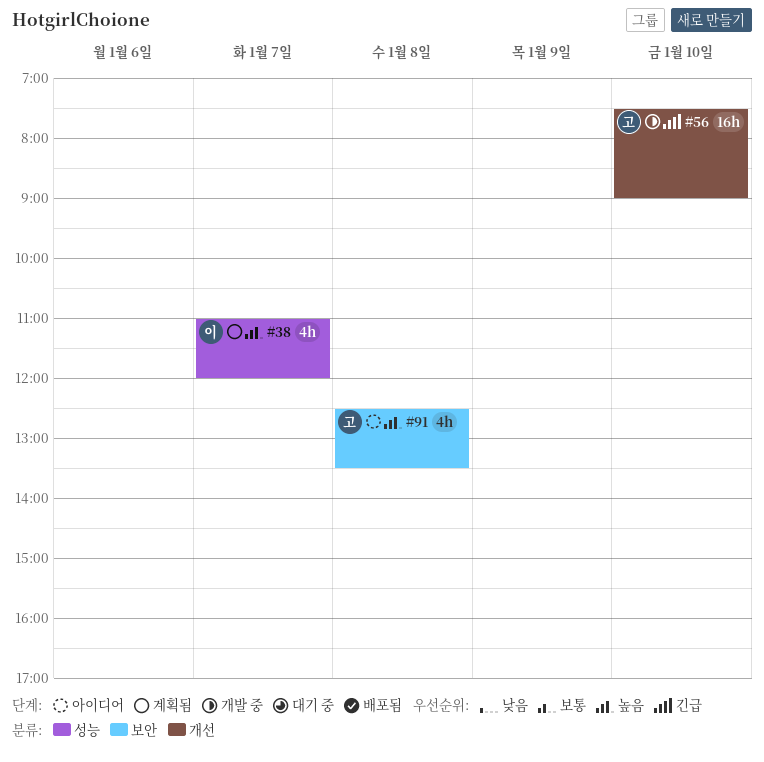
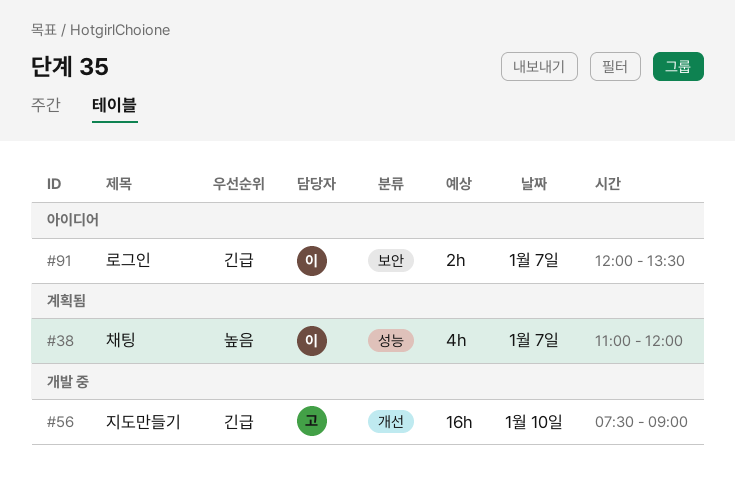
#91, owner: 고 -> 이
#91, priority: 높음 -> 긴급
#91, estimate: 4h -> 2h
#91, day: Jan 8 -> Jan 7
#91, begins: 12:30 -> 12:00

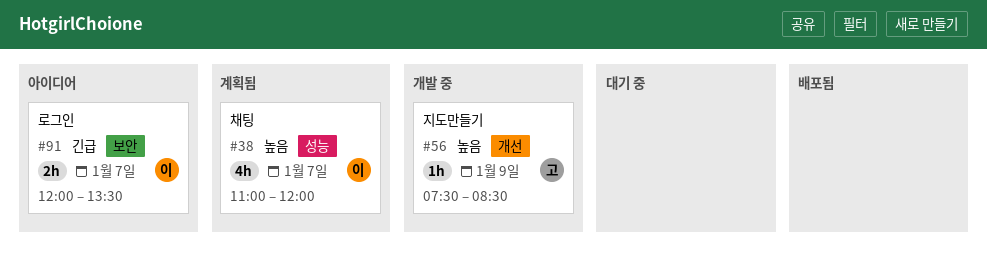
#56, priority: 긴급 -> 높음
#56, estimate: 16h -> 1h
#56, day: Jan 10 -> Jan 9
#56, ends: 09:00 -> 08:30

